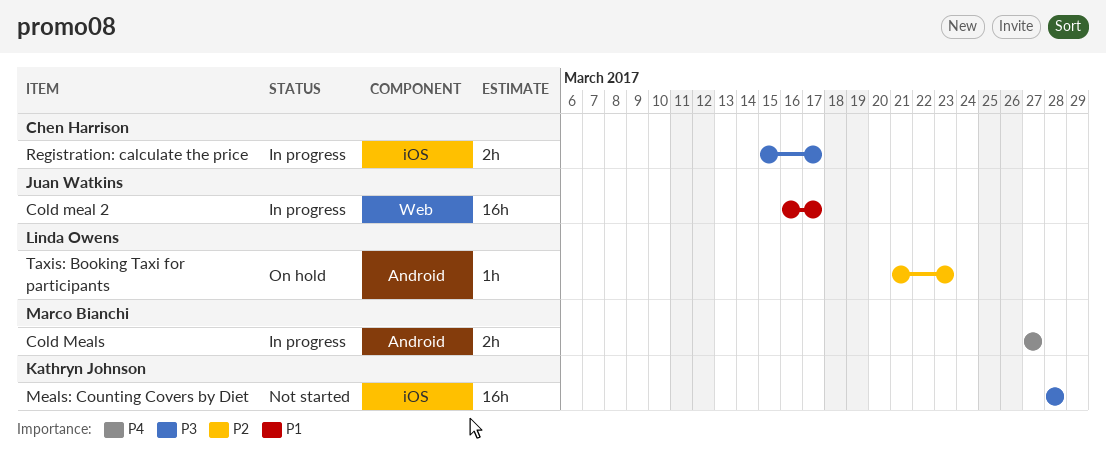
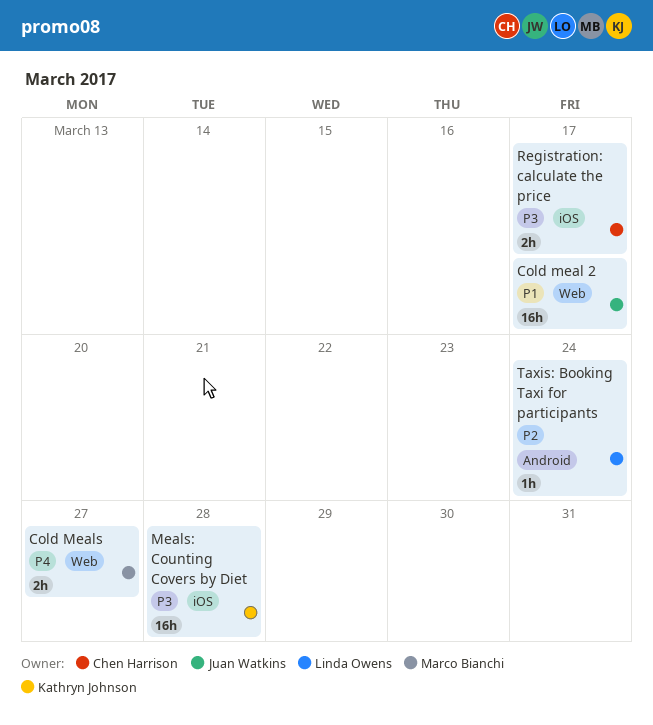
Cold Meals, label: Android -> Web
Taxis: Booking Taxi for participants, due: Mar 23 -> Mar 24

